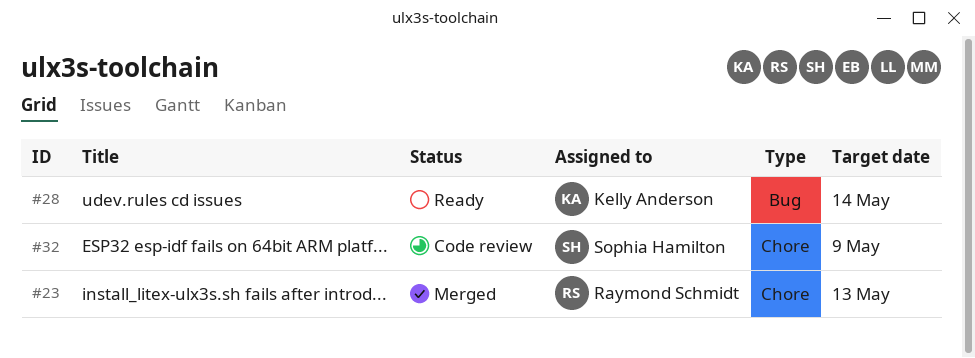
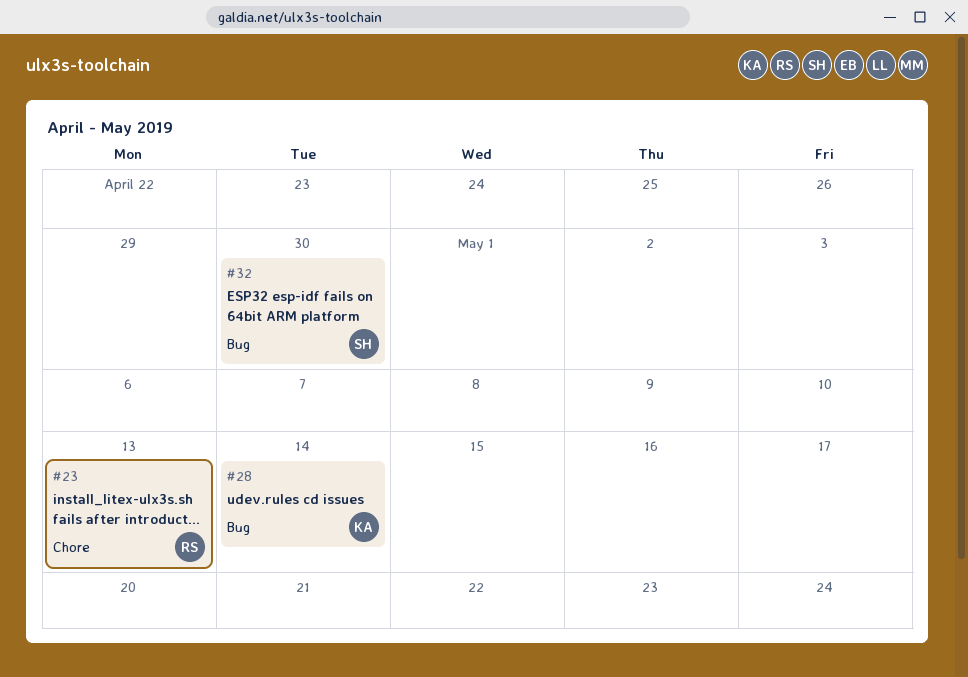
#32, label: Chore -> Bug
#32, due: May 9 -> Apr 30

